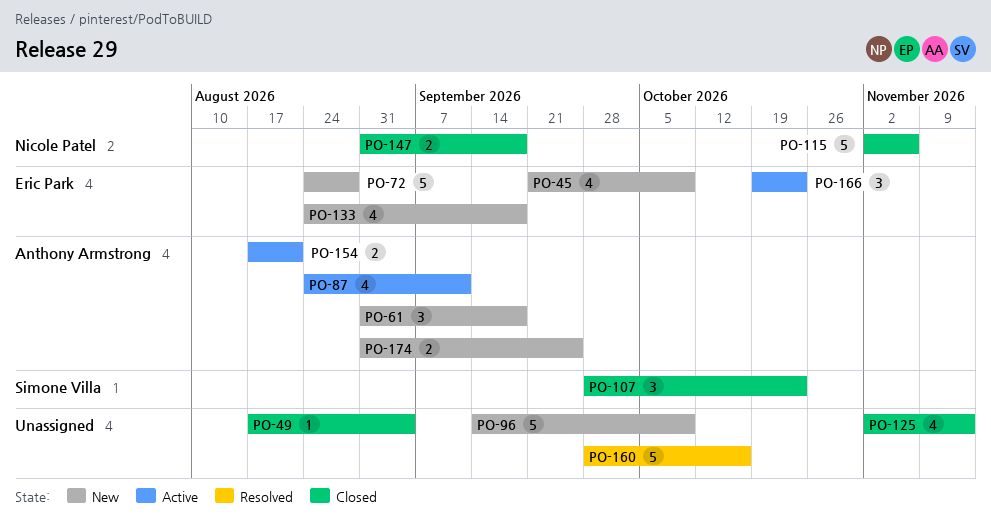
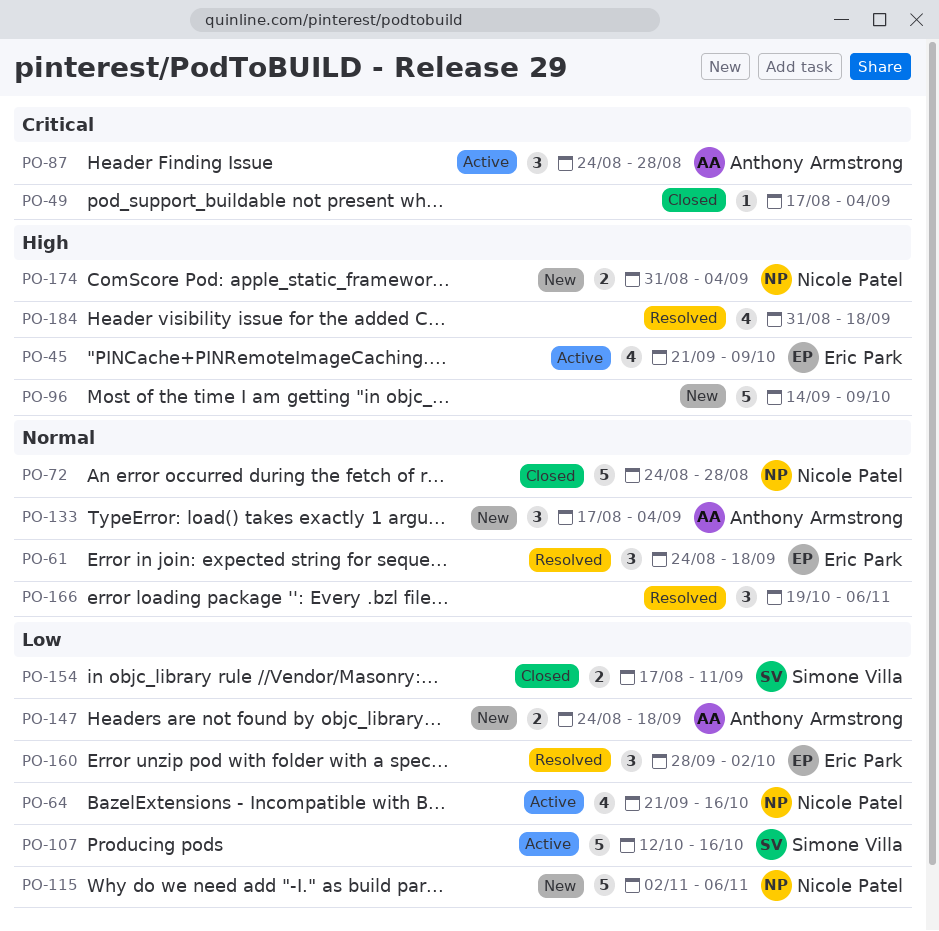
PO-45, status: New -> Active
PO-61, status: New -> Resolved
PO-61, owner: Anthony Armstrong -> Eric Park
PO-61, start: Aug 31 -> Aug 24
PO-64: none -> present
PO-72, status: New -> Closed
PO-72, owner: Eric Park -> Nicole Patel
PO-87, estimate: 4 -> 3
PO-87, due: Sep 11 -> Aug 28
PO-107, status: Closed -> Active
PO-107, estimate: 3 -> 5
PO-107, start: Sep 28 -> Oct 12
PO-107, due: Oct 23 -> Oct 16
PO-115, status: Closed -> New
PO-125: present -> none
PO-133, owner: Eric Park -> Anthony Armstrong
PO-133, estimate: 4 -> 3
PO-133, start: Aug 24 -> Aug 17
PO-133, due: Sep 18 -> Sep 4
PO-147, status: Closed -> New
PO-147, owner: Nicole Patel -> Anthony Armstrong
PO-147, start: Aug 31 -> Aug 24
PO-154, status: Active -> Closed
PO-154, owner: Anthony Armstrong -> Simone Villa
PO-154, due: Aug 21 -> Sep 11
PO-160, owner: none -> Eric Park
PO-160, estimate: 5 -> 3
PO-160, due: Oct 16 -> Oct 2
PO-166, status: Active -> Resolved
PO-166, owner: Eric Park -> none
PO-166, due: Oct 23 -> Nov 6
PO-174, owner: Anthony Armstrong -> Nicole Patel
PO-174, due: Sep 25 -> Sep 4
PO-184: none -> present

